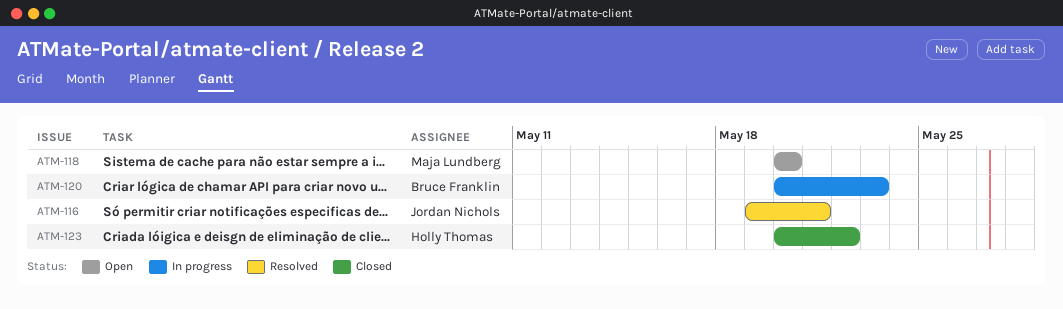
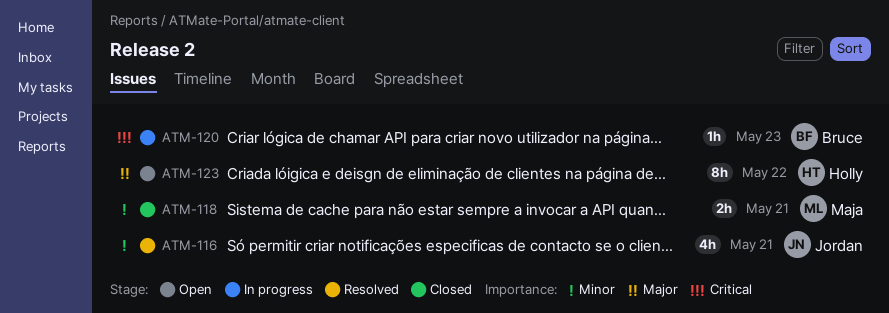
ATM-118, status: Open -> Closed
ATM-118, due: May 20 -> May 21
ATM-123, status: Closed -> Open

